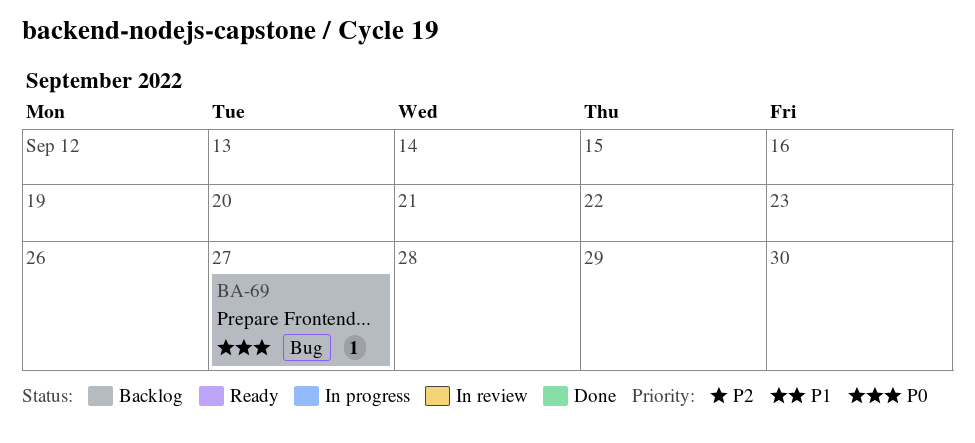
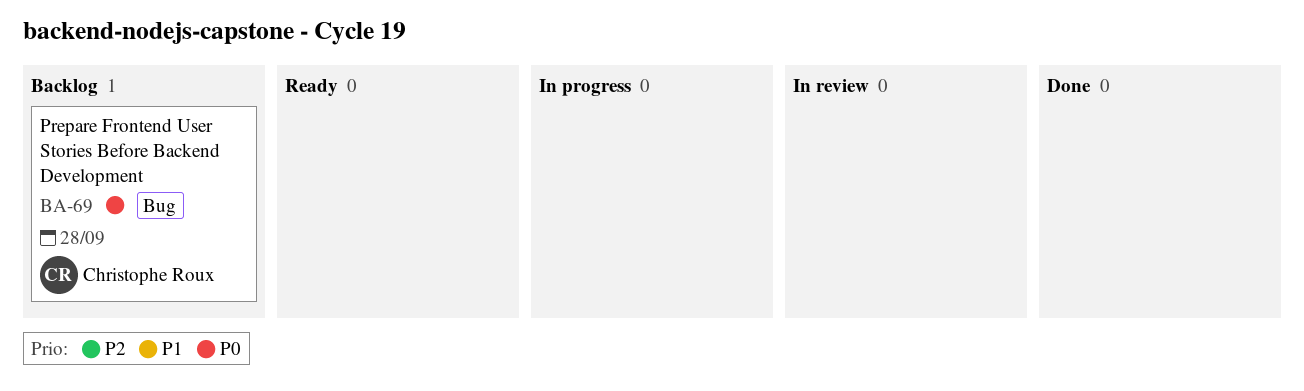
BA-69, due: Sep 27 -> Sep 28

